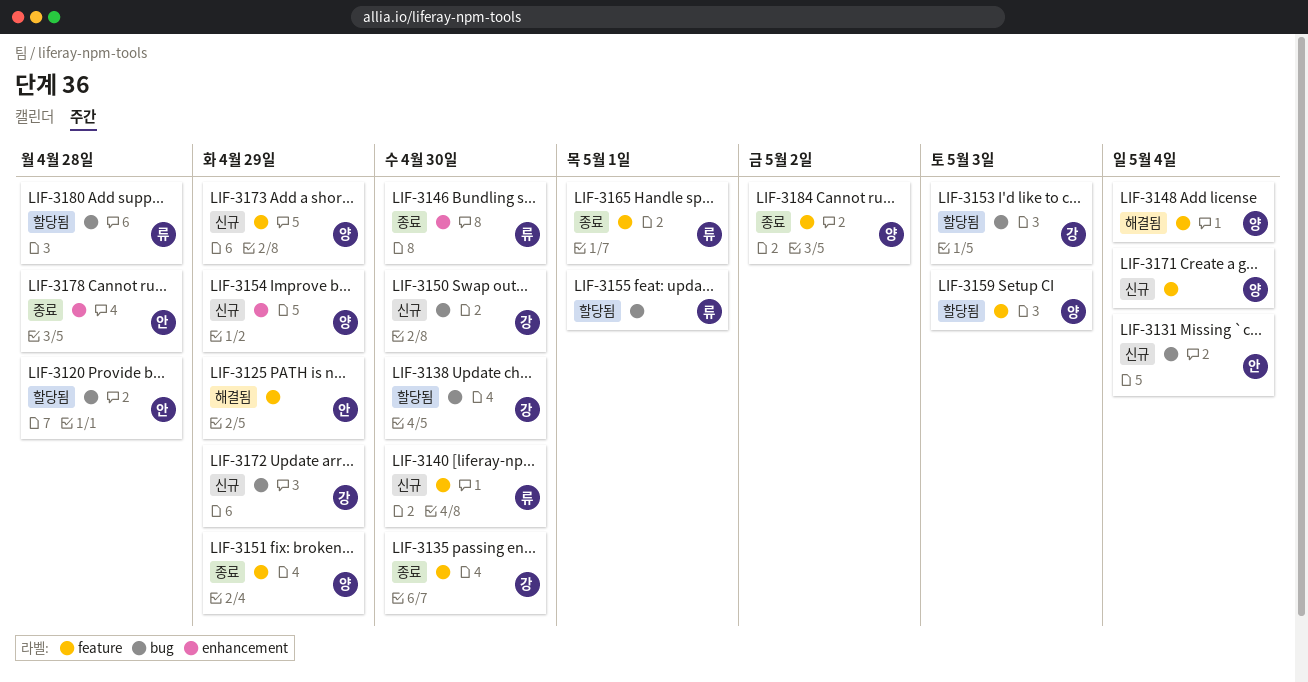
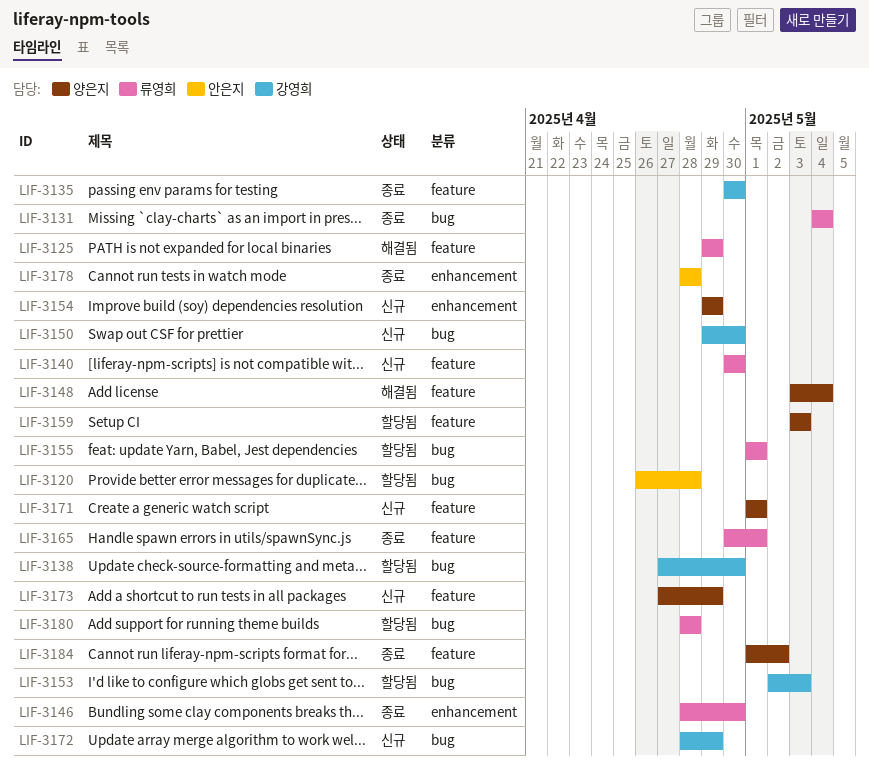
LIF-3125, owner: 안은지 -> 류영희
LIF-3131, status: 신규 -> 종료
LIF-3131, owner: 안은지 -> 류영희
LIF-3151: present -> none
LIF-3171, due: May 4 -> May 1

